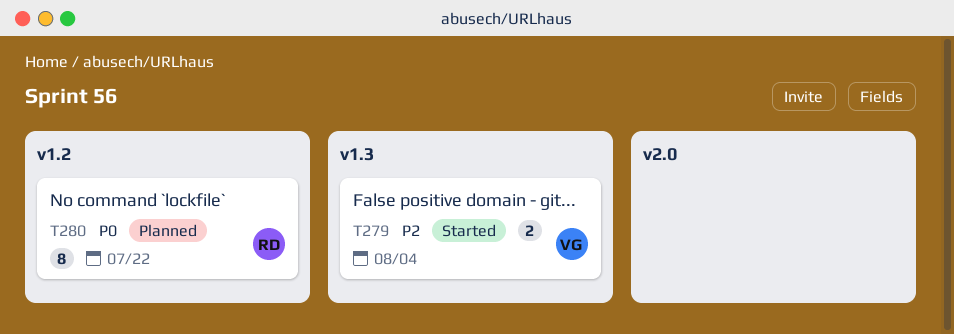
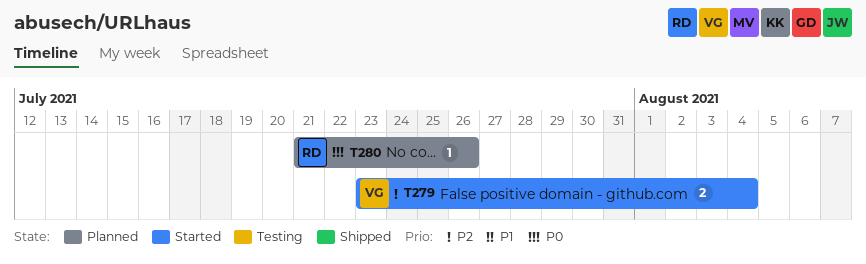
T280, estimate: 8 -> 1
T280, due: Jul 22 -> Jul 26

